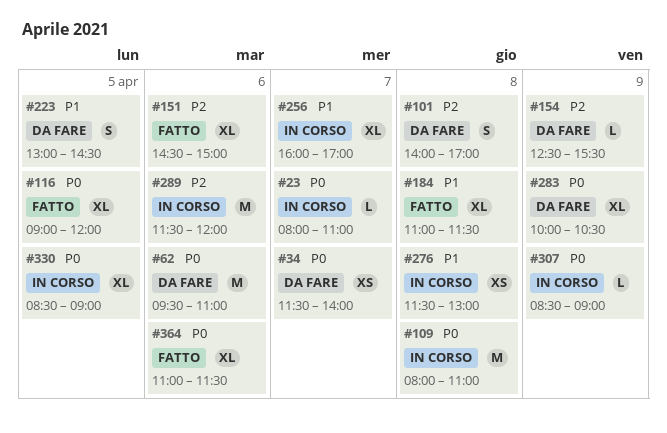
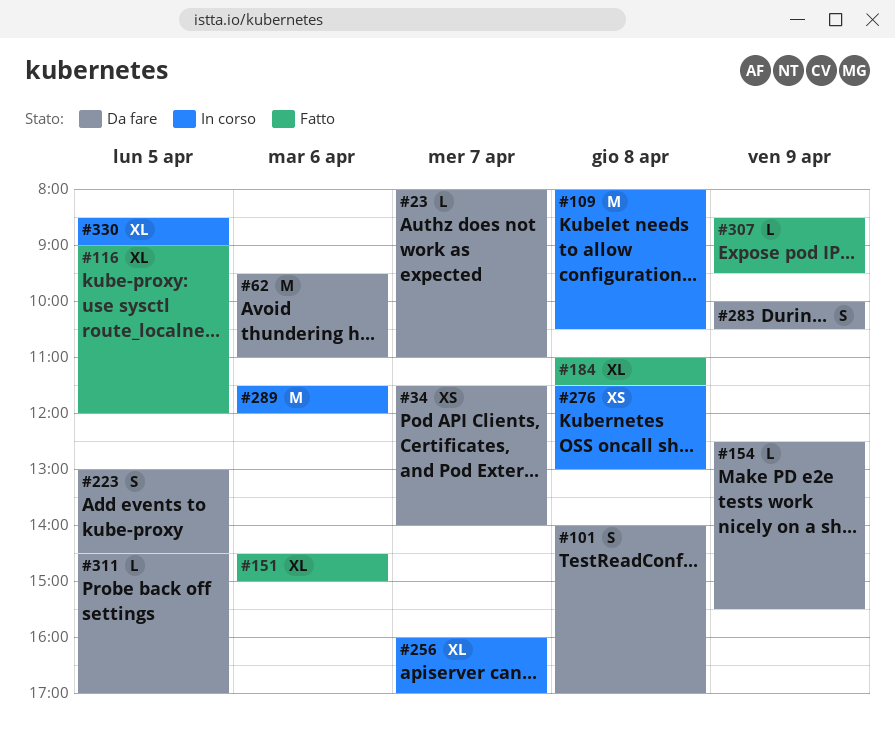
#23, status: In corso -> Da fare
#109, ends: 11:00 -> 10:30
#283, estimate: XL -> S
#307, status: In corso -> Fatto
#307, ends: 09:00 -> 09:30
#311: none -> present
#364: present -> none

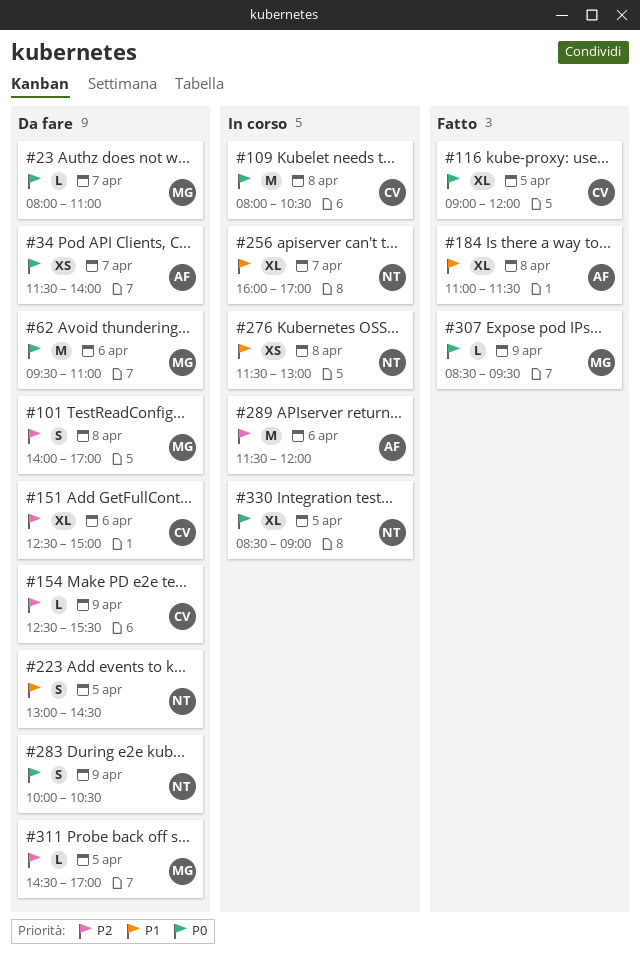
#151, status: Fatto -> Da fare
#151, begins: 14:30 -> 12:30

